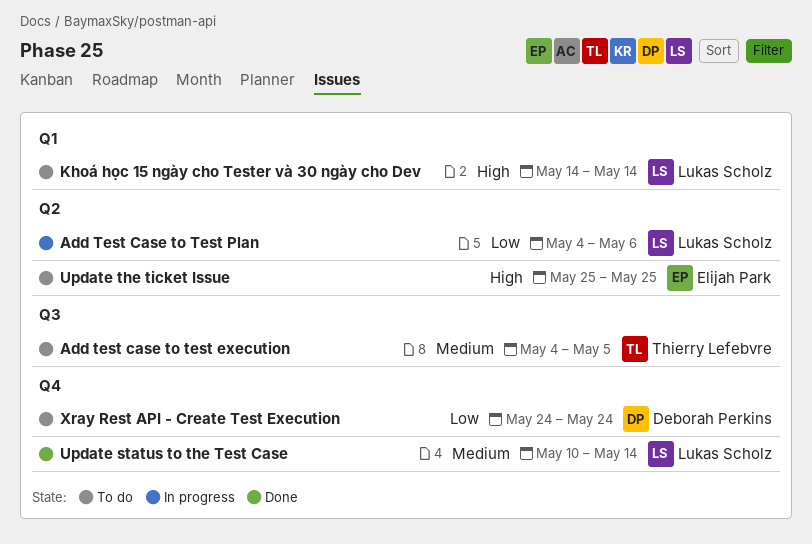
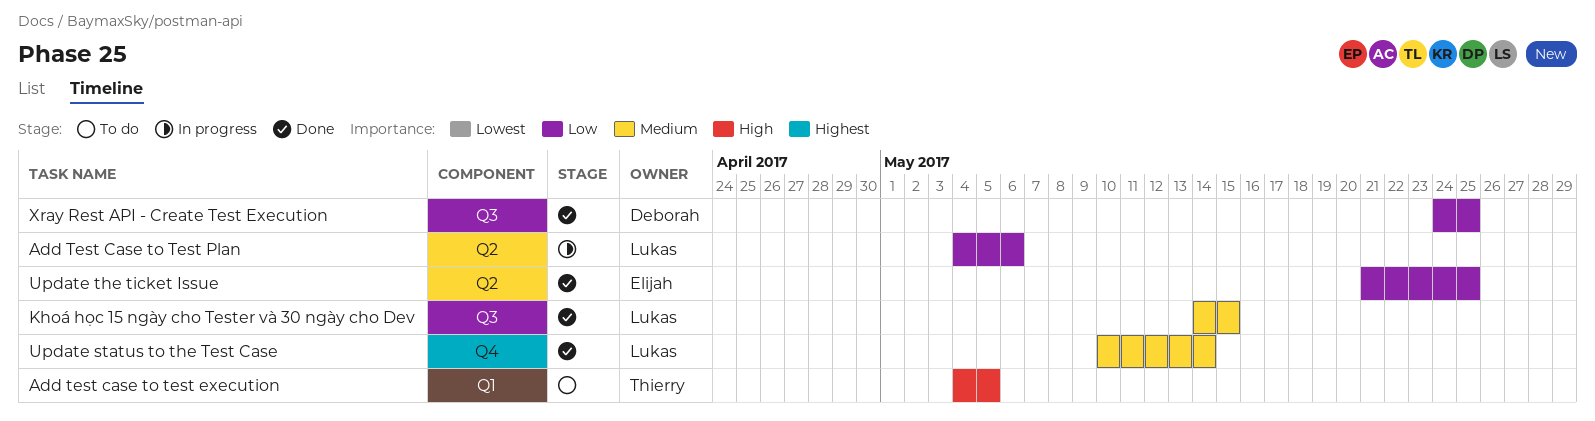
Add test case to test execution, priority: Medium -> High
Add test case to test execution, label: Q3 -> Q1
Khoá học 15 ngày cho Tester và 30 ngày cho Dev, status: To do -> Done
Khoá học 15 ngày cho Tester và 30 ngày cho Dev, priority: High -> Medium
Khoá học 15 ngày cho Tester và 30 ngày cho Dev, label: Q1 -> Q3
Khoá học 15 ngày cho Tester và 30 ngày cho Dev, due: May 14 -> May 15
Update the ticket Issue, status: To do -> Done
Update the ticket Issue, priority: High -> Low
Update the ticket Issue, start: May 25 -> May 21
Xray Rest API - Create Test Execution, status: To do -> Done
Xray Rest API - Create Test Execution, label: Q4 -> Q3
Xray Rest API - Create Test Execution, due: May 24 -> May 25

